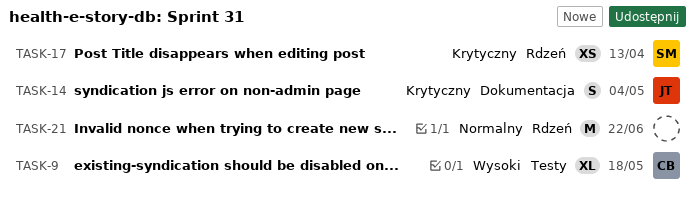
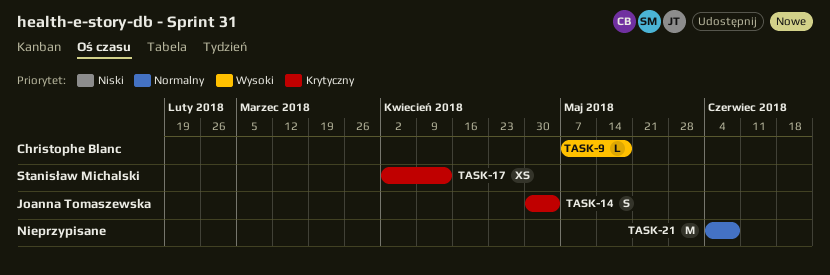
TASK-9, estimate: XL -> L
TASK-21, due: Jun 22 -> Jun 8

